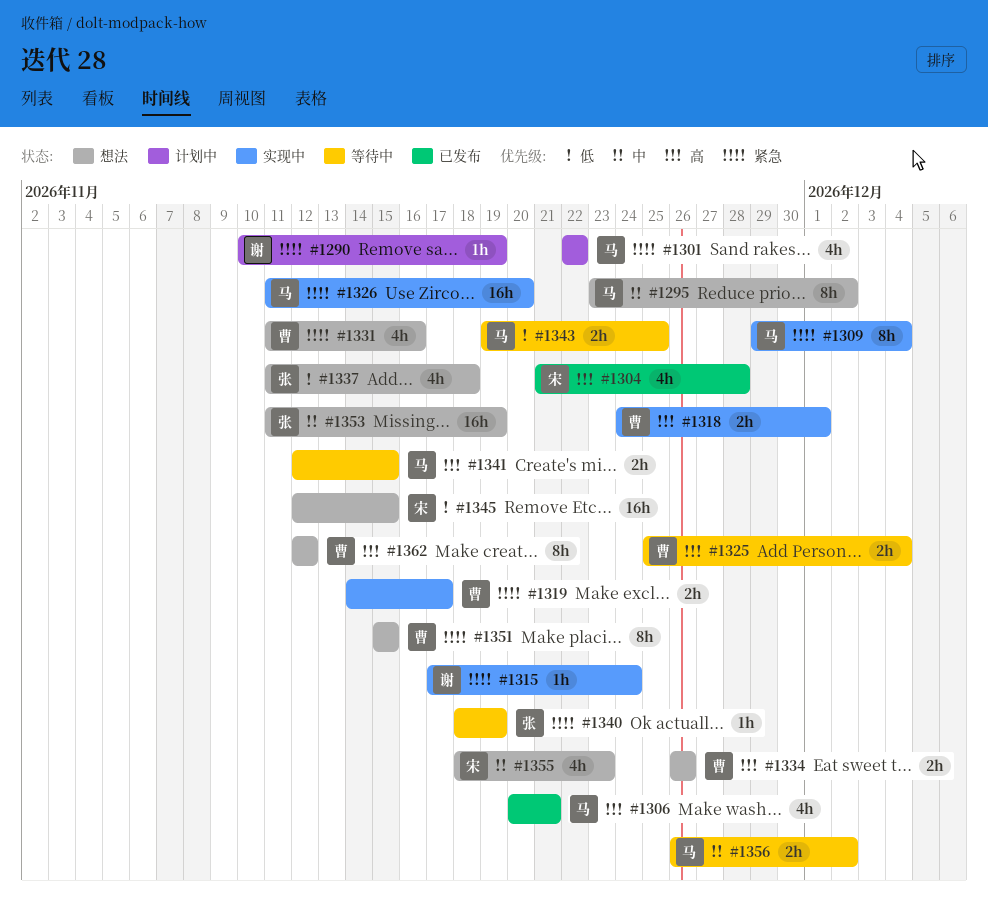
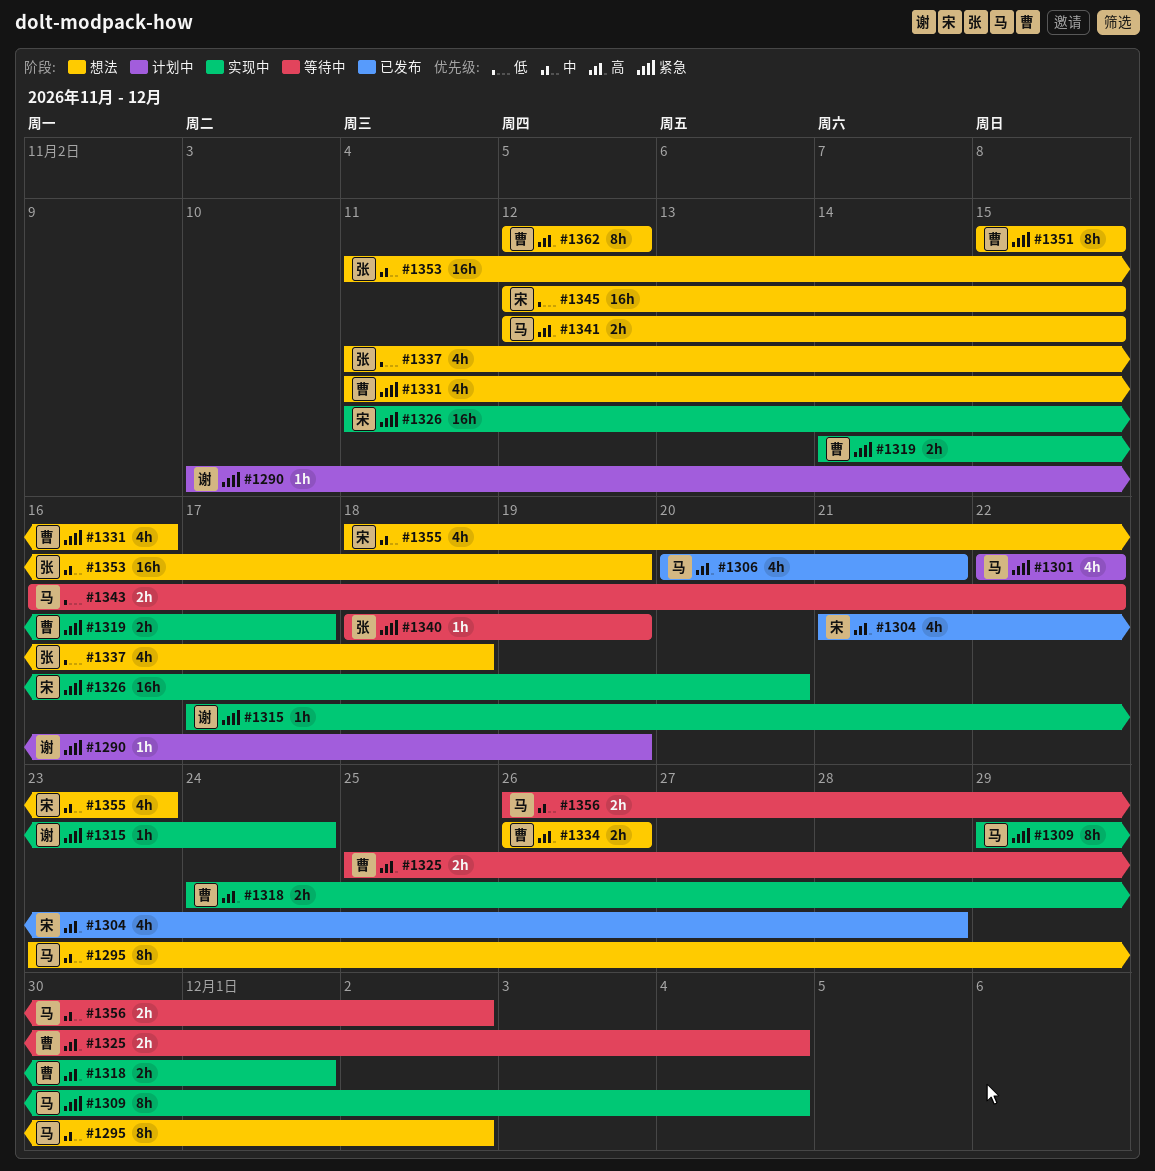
#1326, owner: 马 -> 宋
#1341, status: 等待中 -> 想法
#1343, start: Nov 19 -> Nov 16
#1343, due: Nov 25 -> Nov 22

